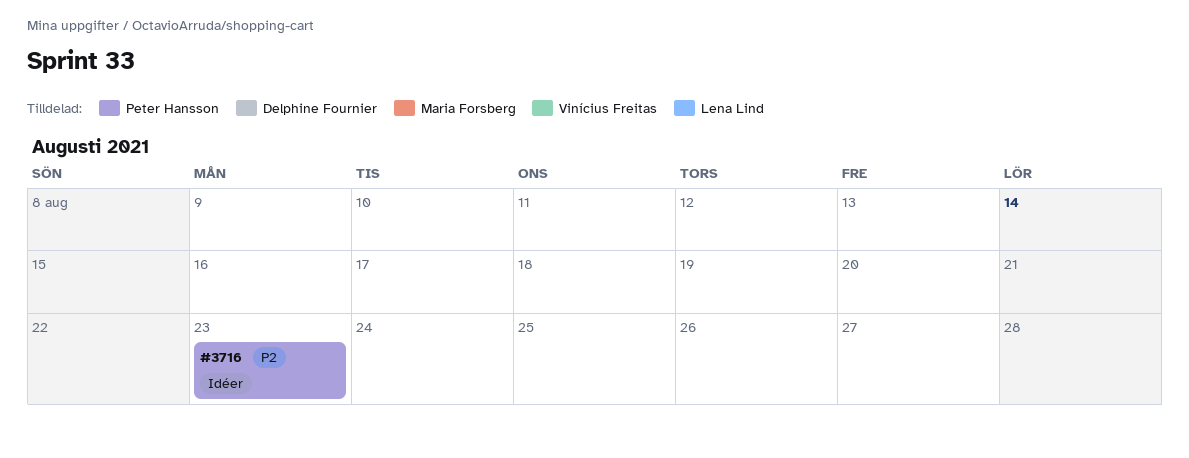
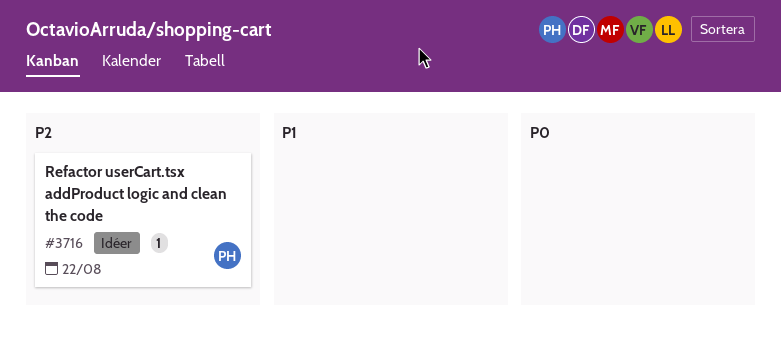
#3716, due: Aug 23 -> Aug 22

